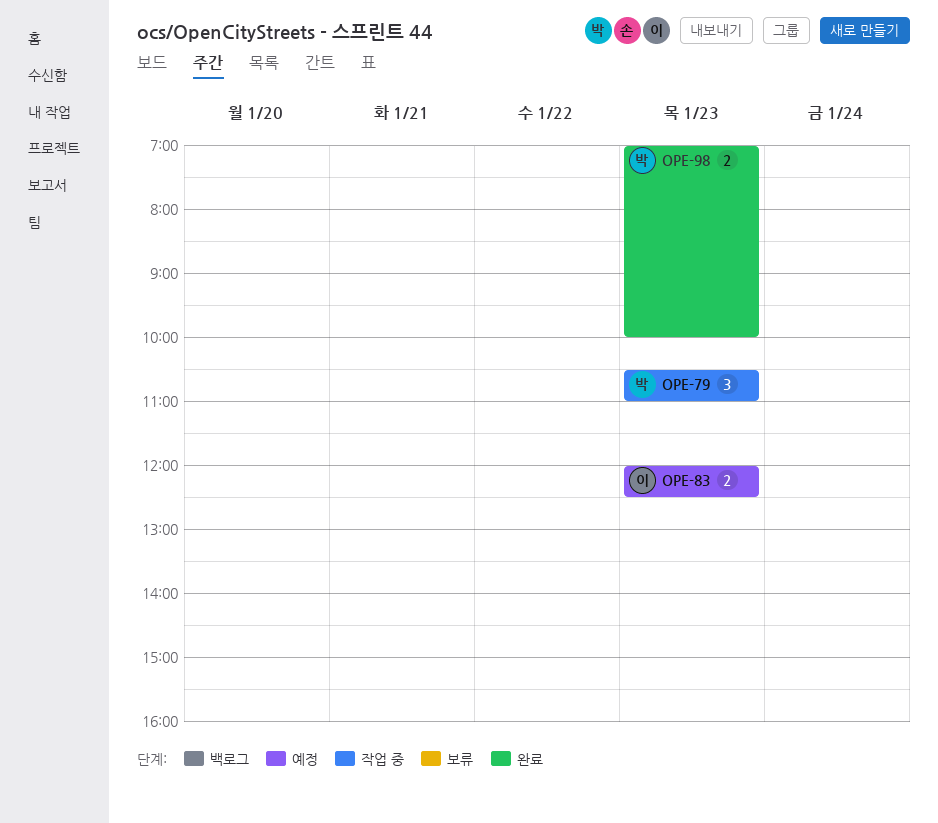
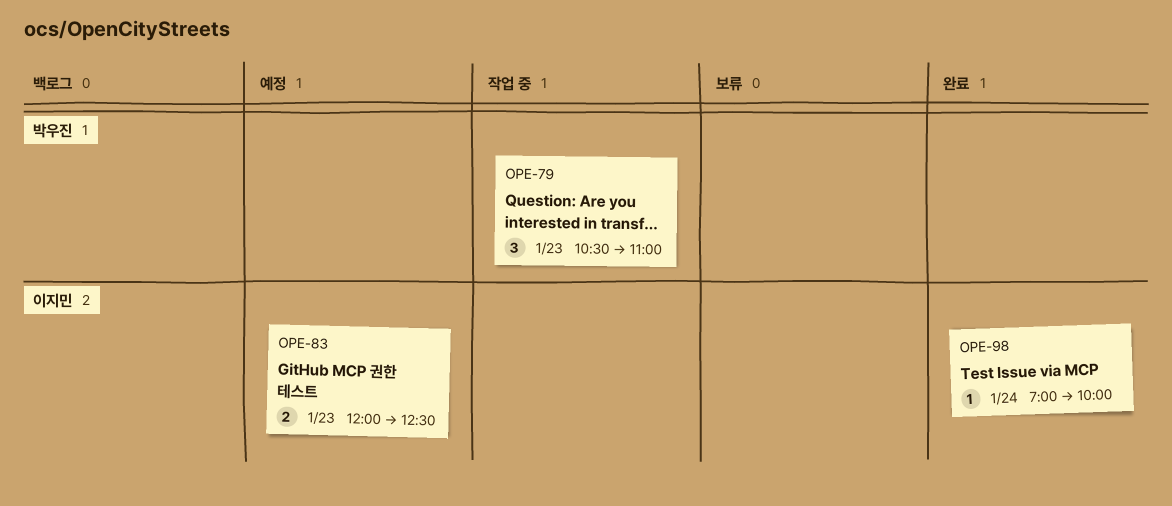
OPE-98, owner: 박우진 -> 이지민
OPE-98, estimate: 2 -> 1
OPE-98, day: Jan 23 -> Jan 24

